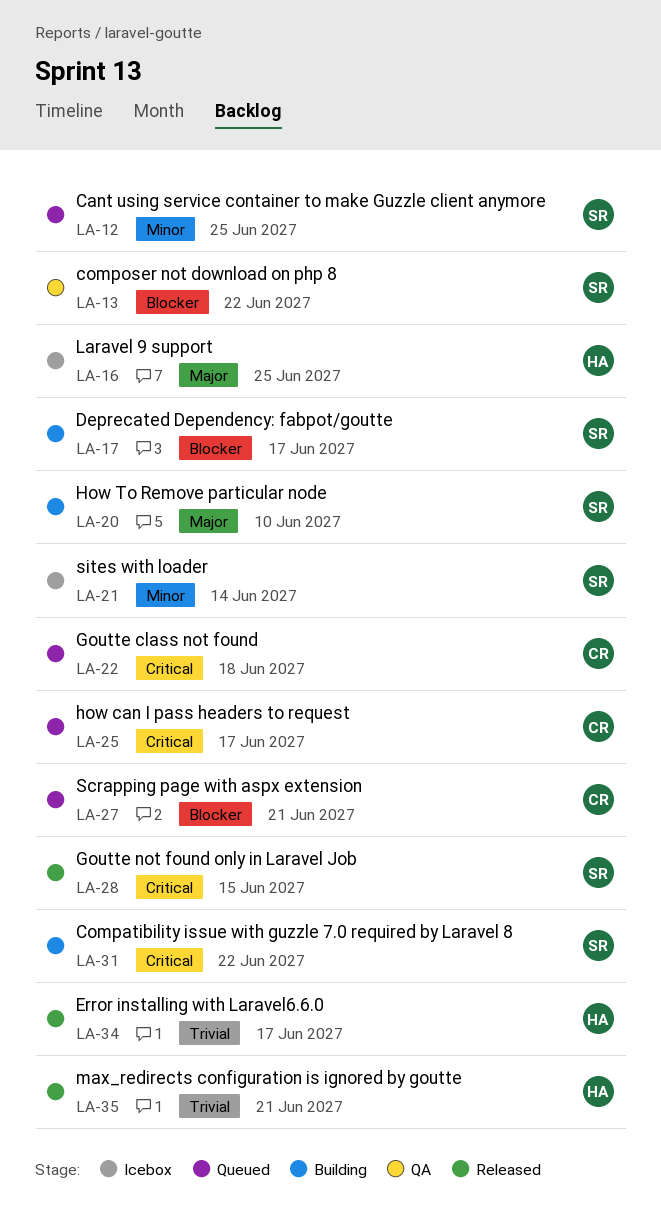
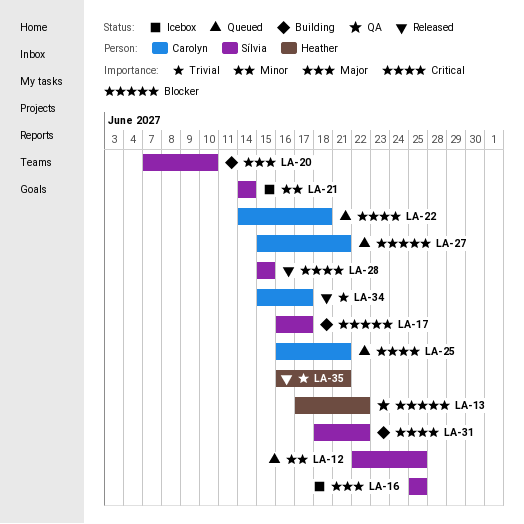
LA-13, owner: Sílvia -> Heather
LA-16, owner: Heather -> Sílvia
LA-25, due: Jun 17 -> Jun 21
LA-34, owner: Heather -> Carolyn

